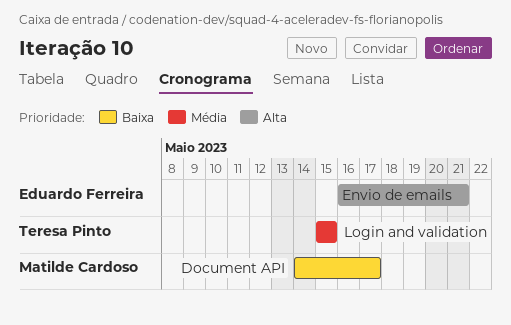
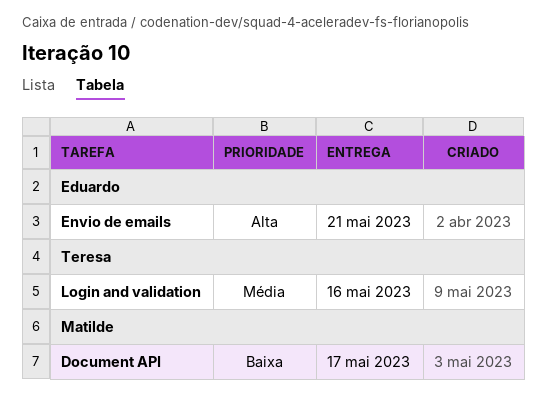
Login and validation, due: May 15 -> May 16

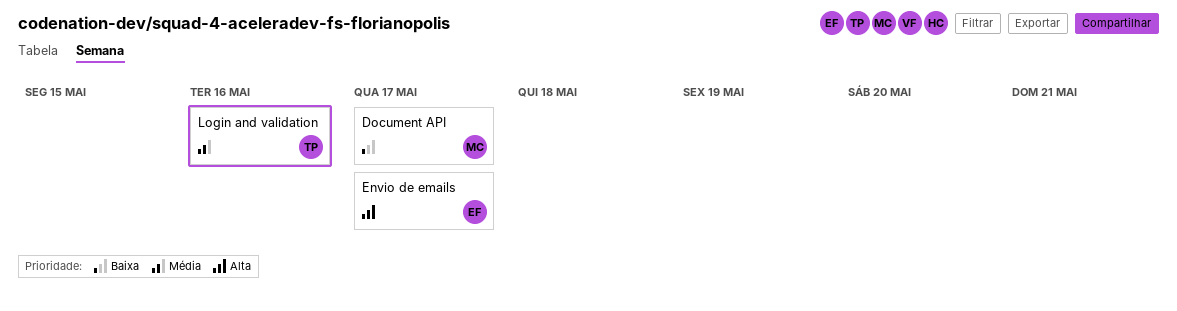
Envio de emails, due: May 21 -> May 17

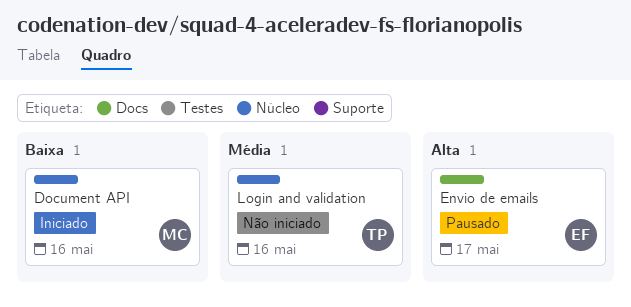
Document API, due: May 17 -> May 16

